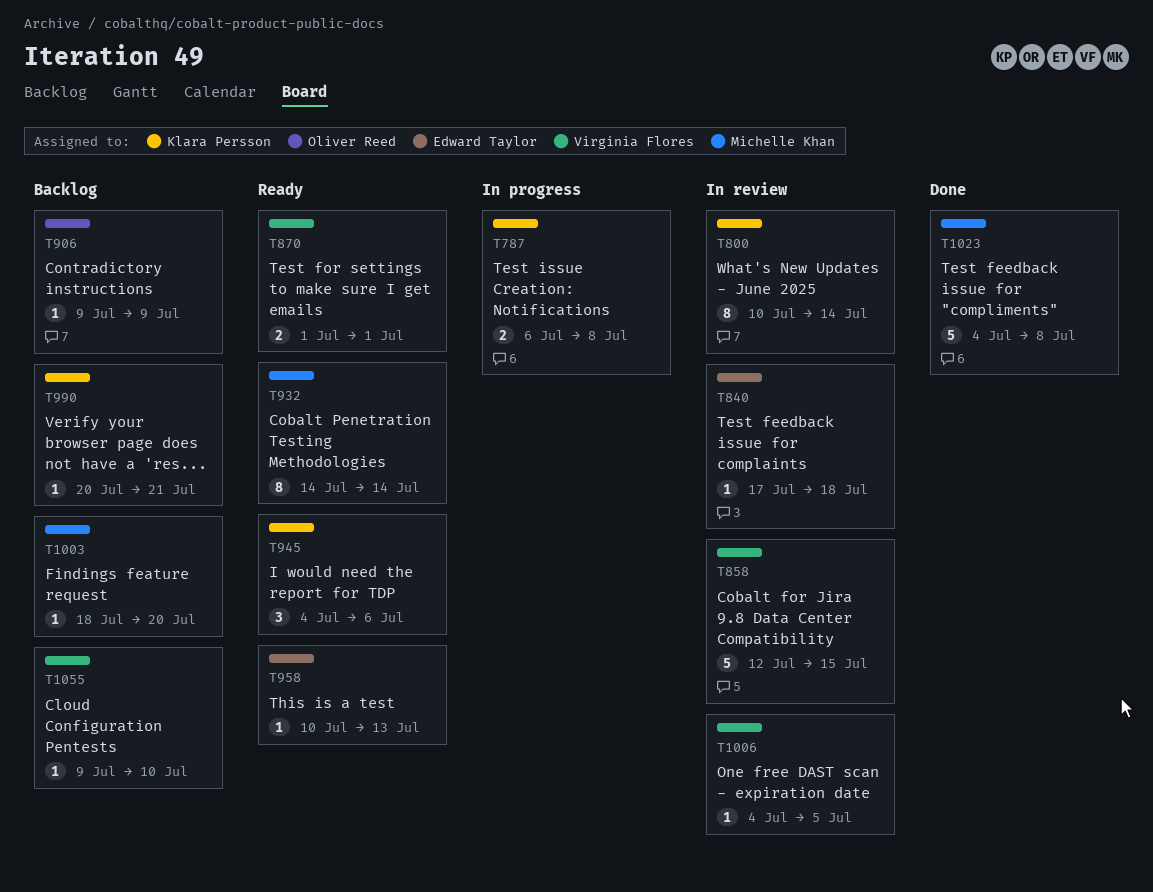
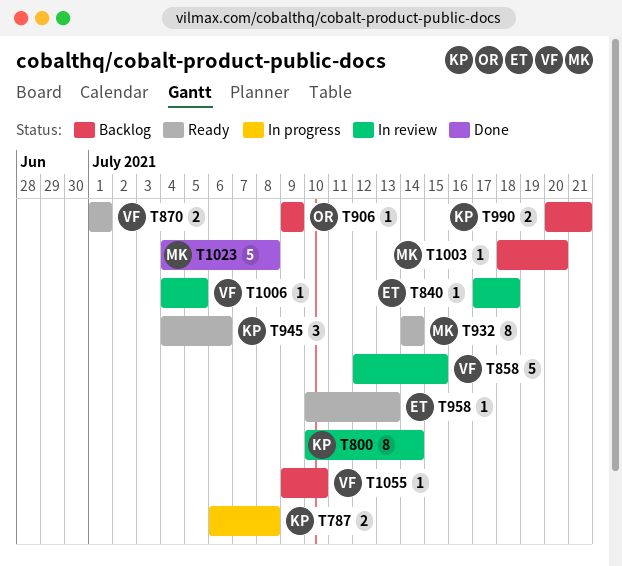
T990, estimate: 1 -> 2

